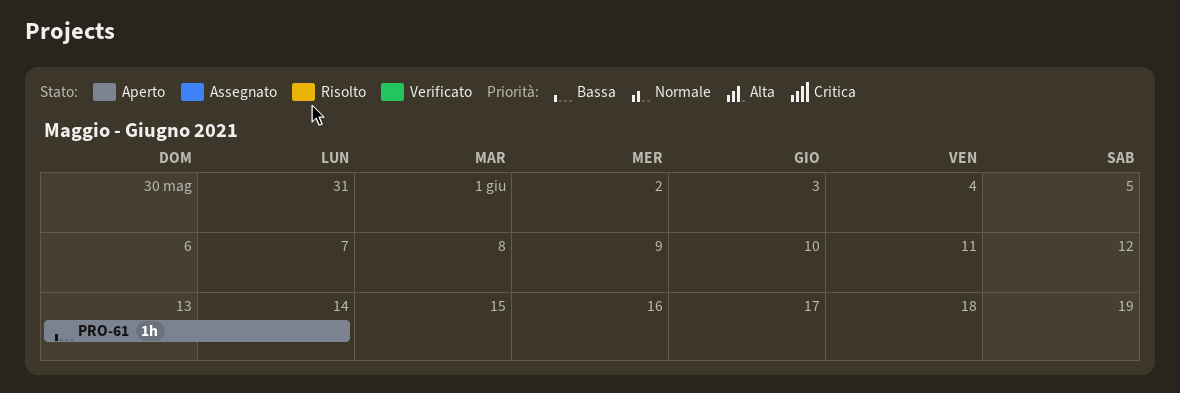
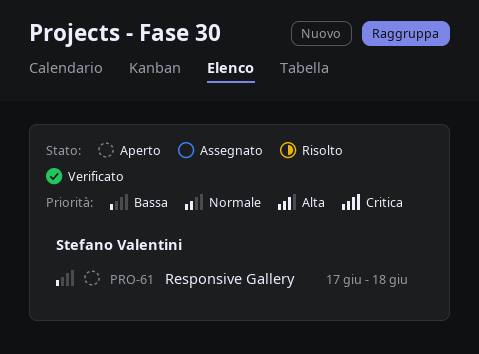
PRO-61, start: Jun 13 -> Jun 17
PRO-61, due: Jun 14 -> Jun 18

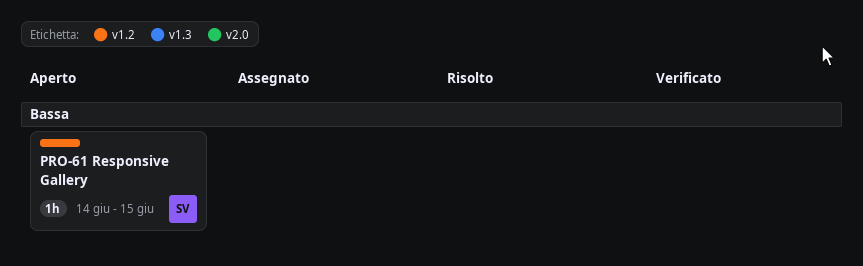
PRO-61, start: Jun 17 -> Jun 14
PRO-61, due: Jun 18 -> Jun 15

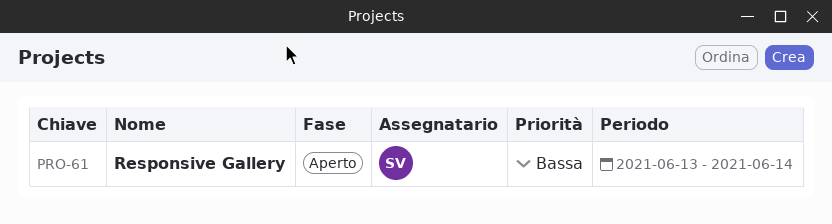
PRO-61, start: Jun 14 -> Jun 13
PRO-61, due: Jun 15 -> Jun 14

